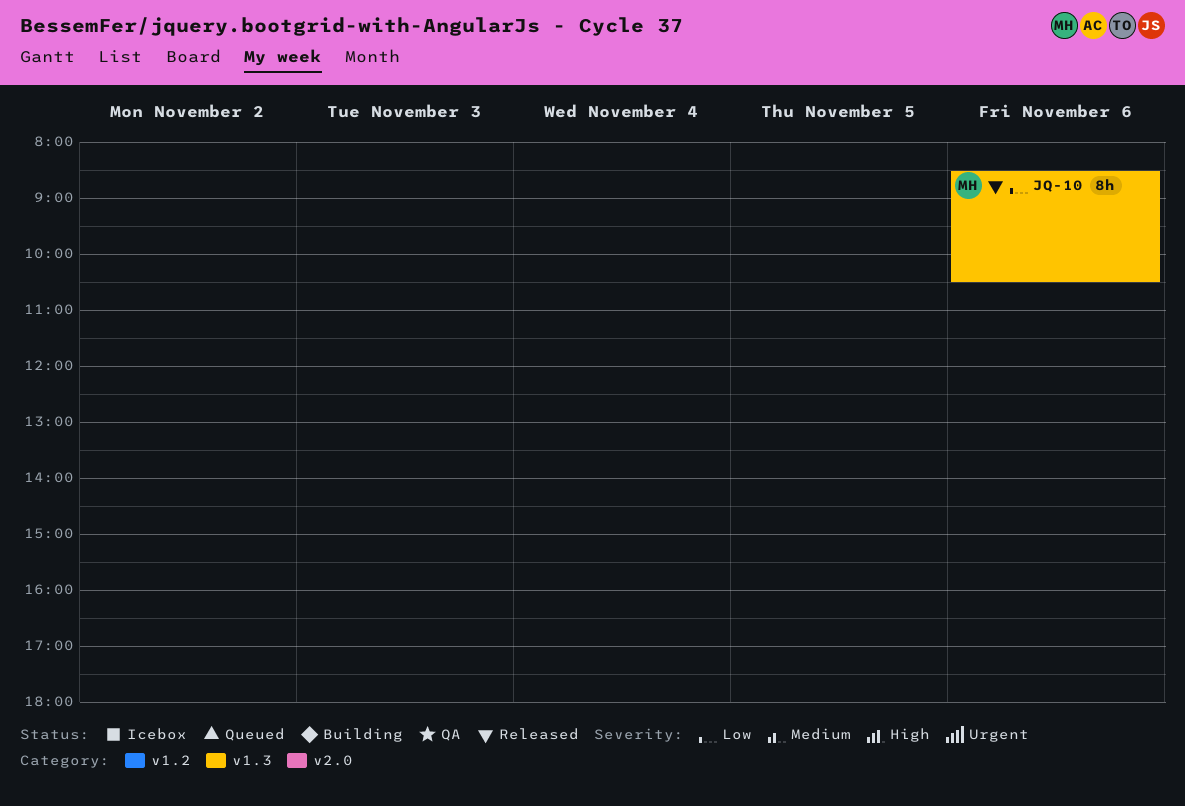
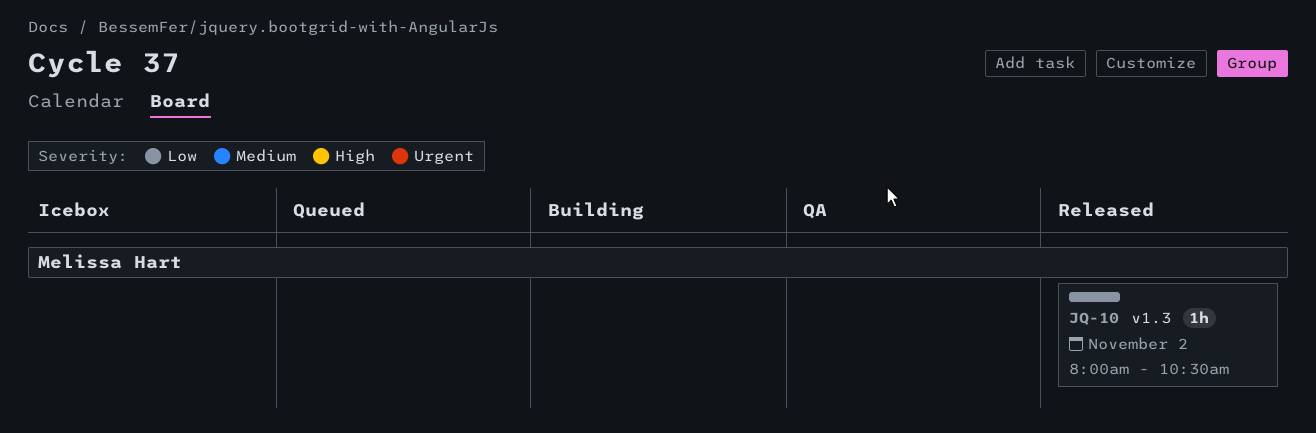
JQ-10, estimate: 8h -> 1h
JQ-10, day: Nov 6 -> Nov 2
JQ-10, begins: 08:30 -> 08:00

